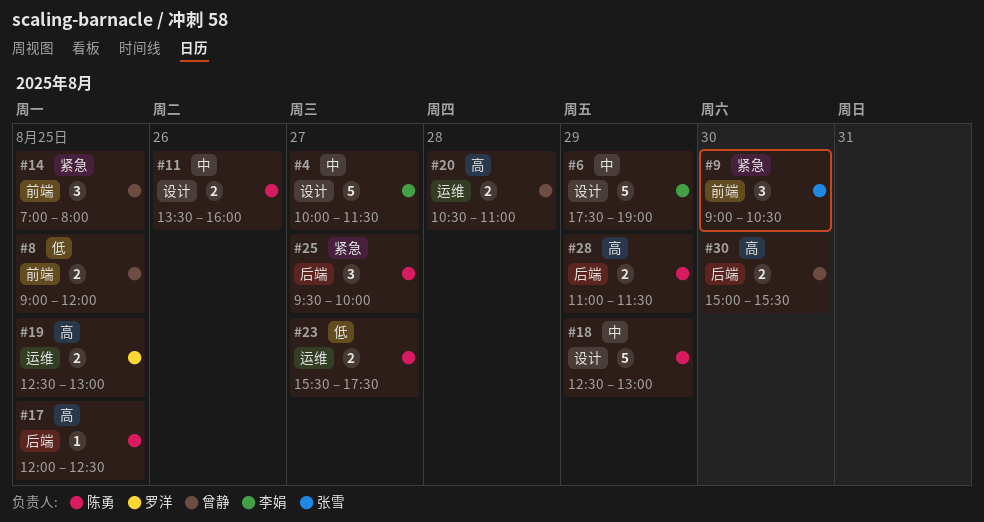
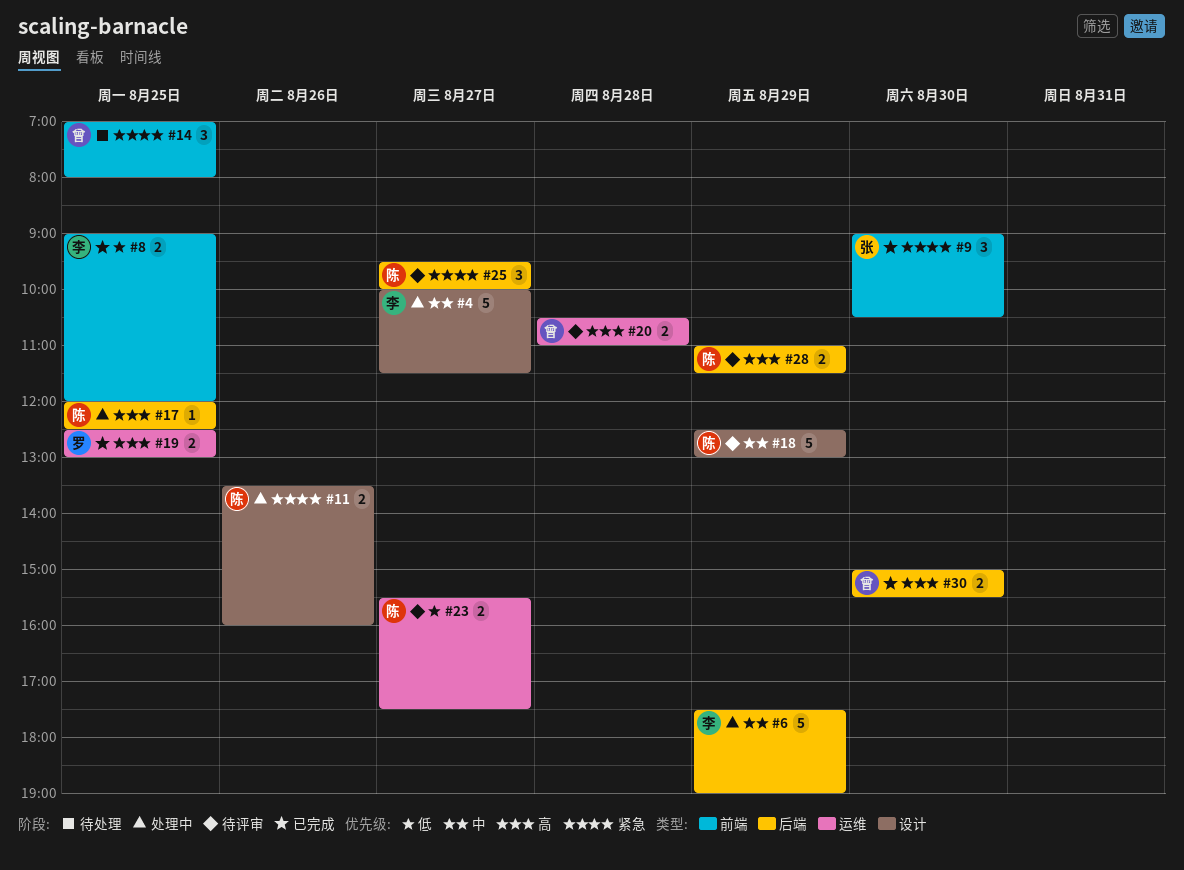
#6, label: 设计 -> 后端
#8, owner: 曾静 -> 李娟
#11, priority: 中 -> 紧急

